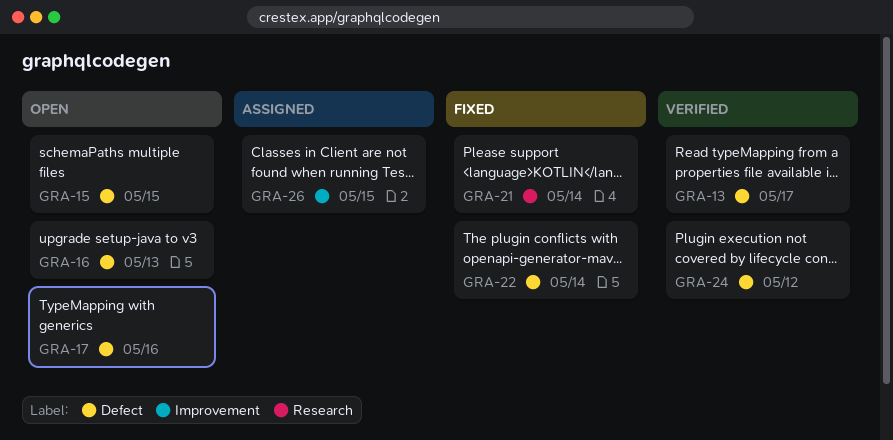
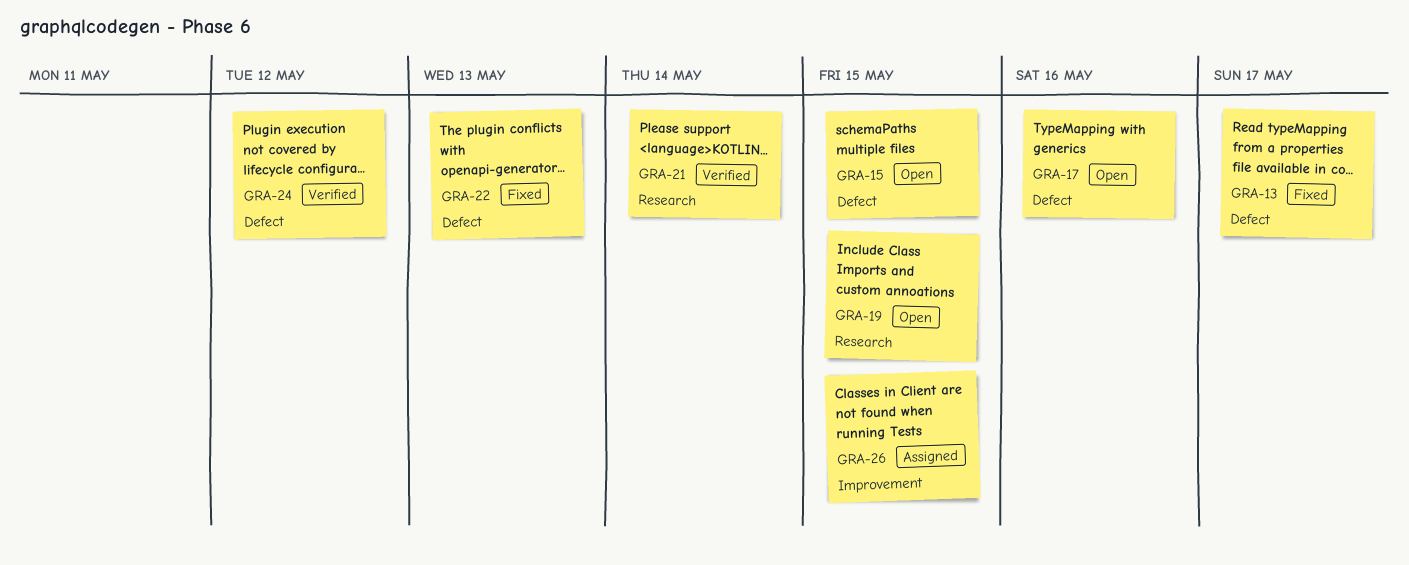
GRA-13, status: Verified -> Fixed
GRA-16: present -> none
GRA-19: none -> present
GRA-21, status: Fixed -> Verified
GRA-22, due: May 14 -> May 13

